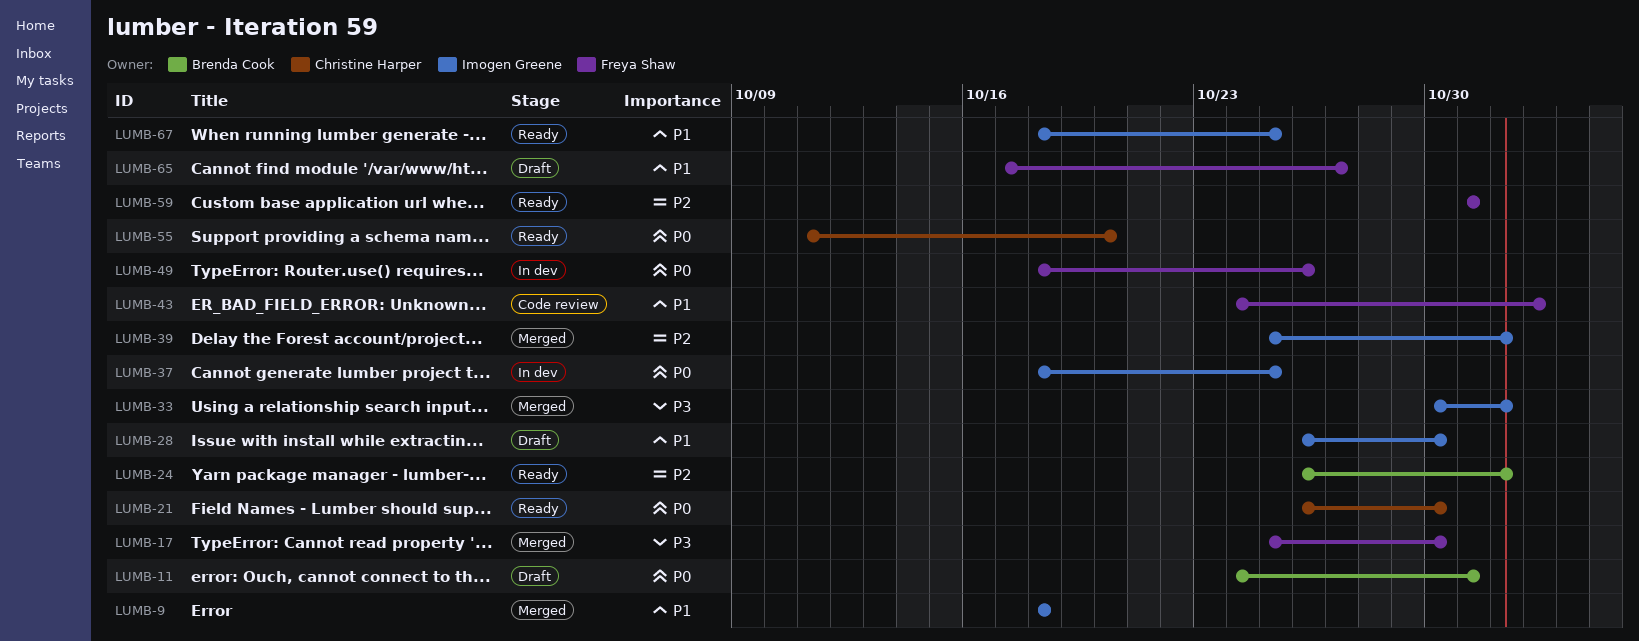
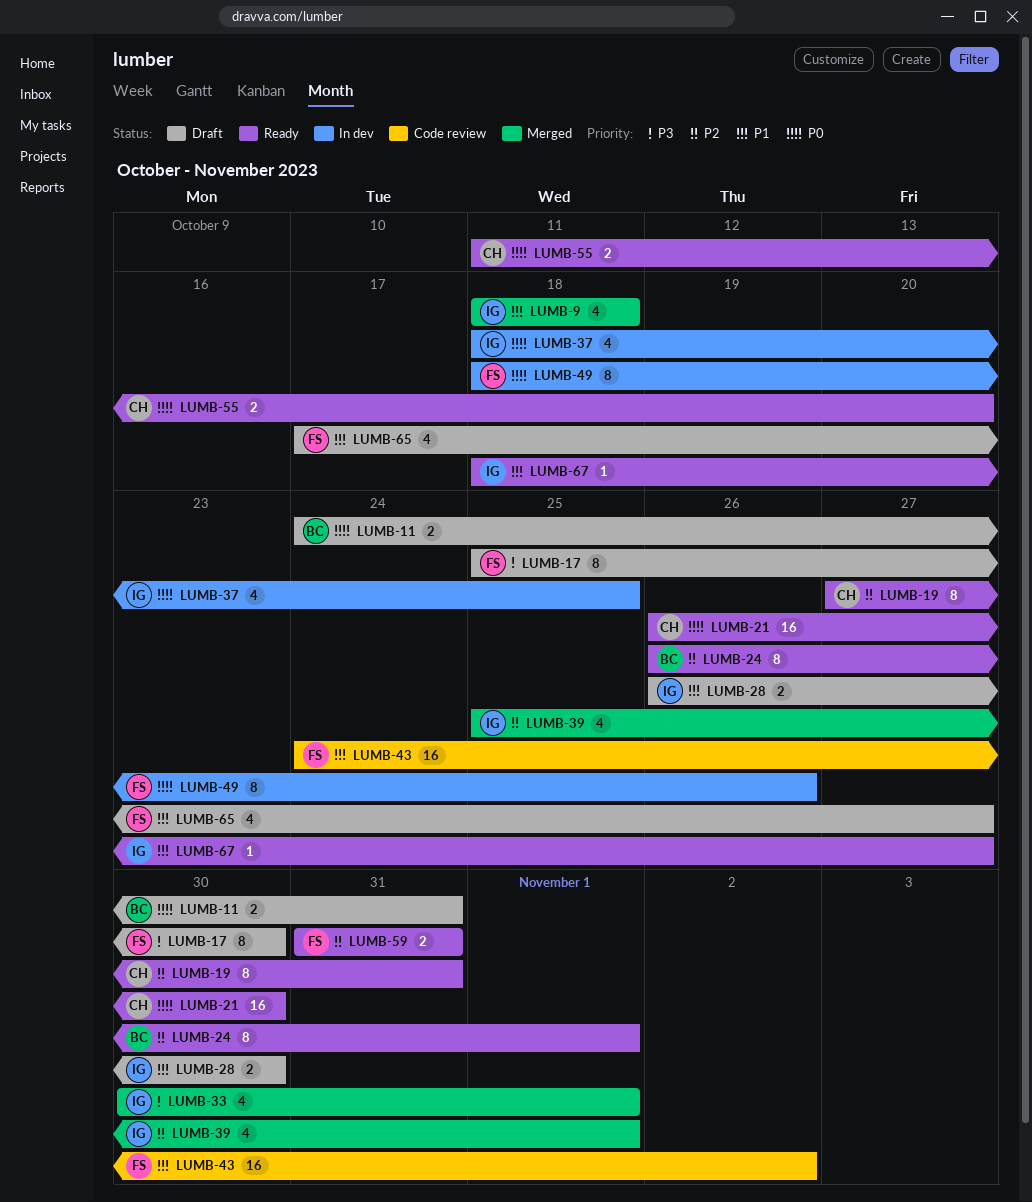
LUMB-17, status: Merged -> Draft
LUMB-19: none -> present
LUMB-67, due: Oct 25 -> Oct 27

